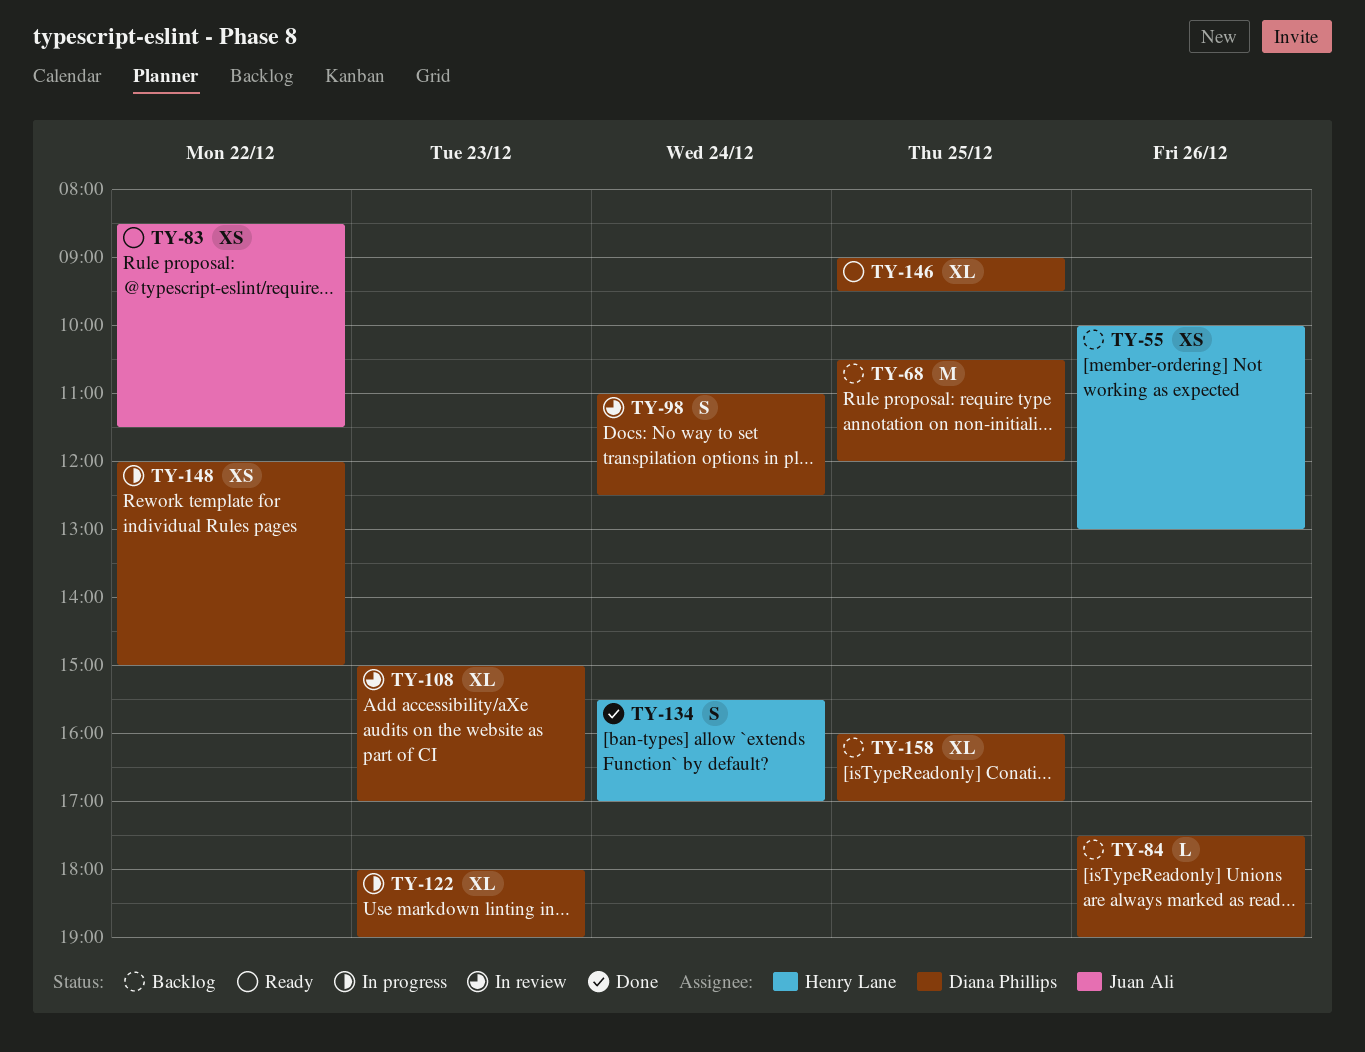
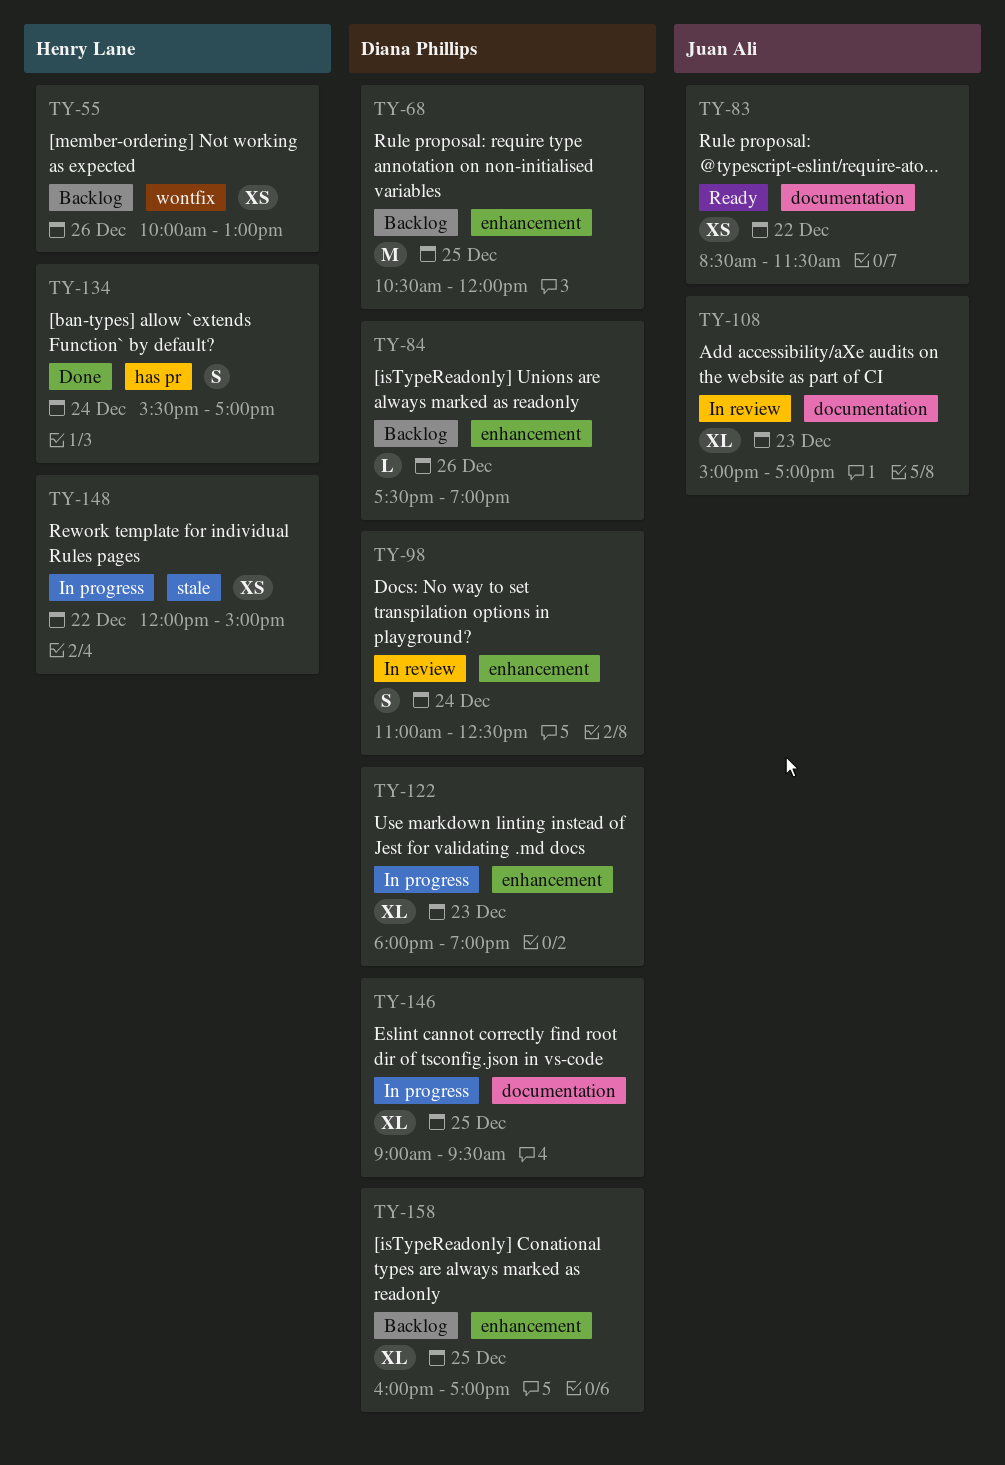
TY-108, owner: Diana Phillips -> Juan Ali
TY-146, status: Ready -> In progress
TY-148, owner: Diana Phillips -> Henry Lane

